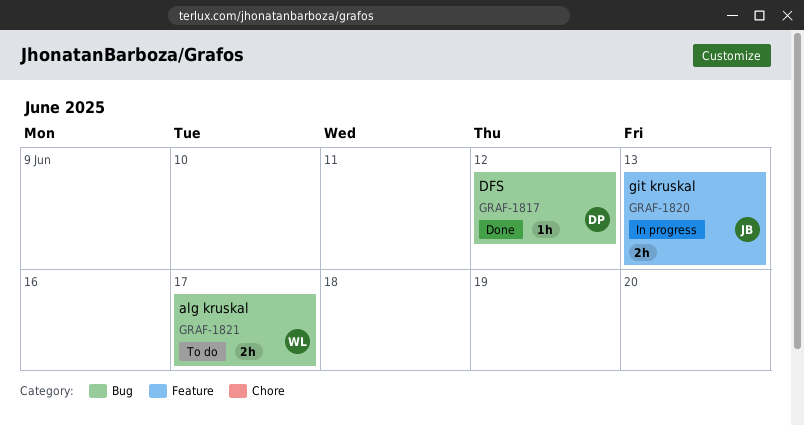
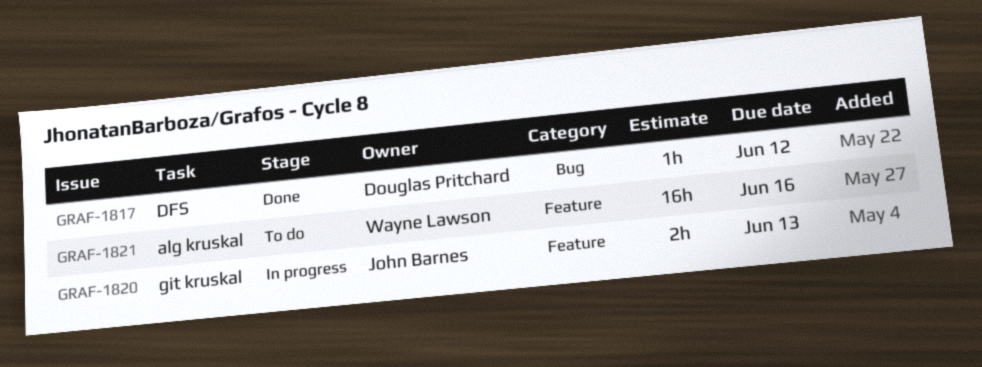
GRAF-1821, label: Bug -> Feature
GRAF-1821, estimate: 2h -> 16h
GRAF-1821, due: Jun 17 -> Jun 16

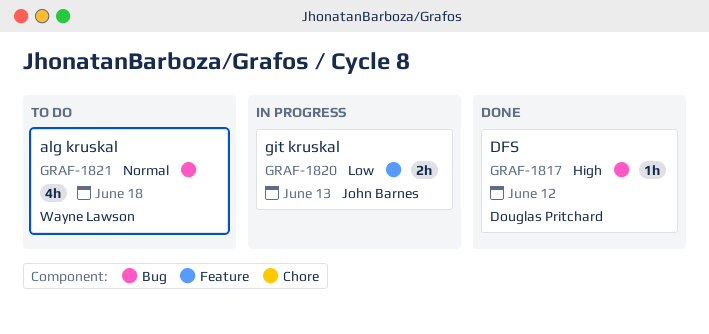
GRAF-1821, label: Feature -> Bug
GRAF-1821, estimate: 16h -> 4h
GRAF-1821, due: Jun 16 -> Jun 18

